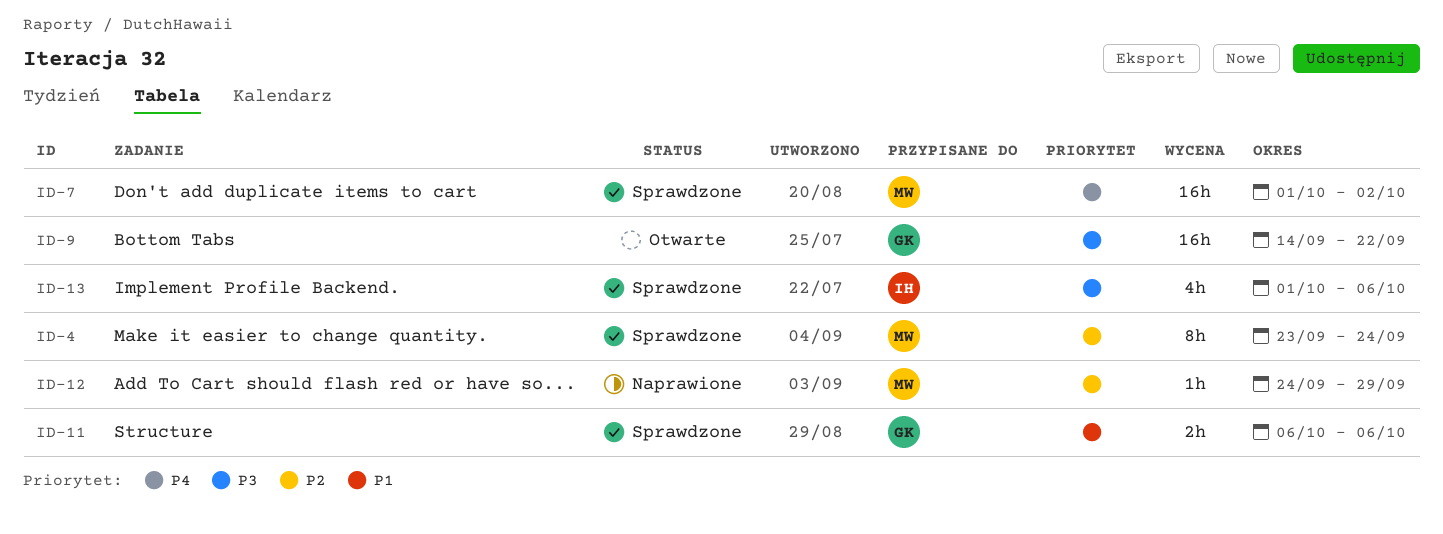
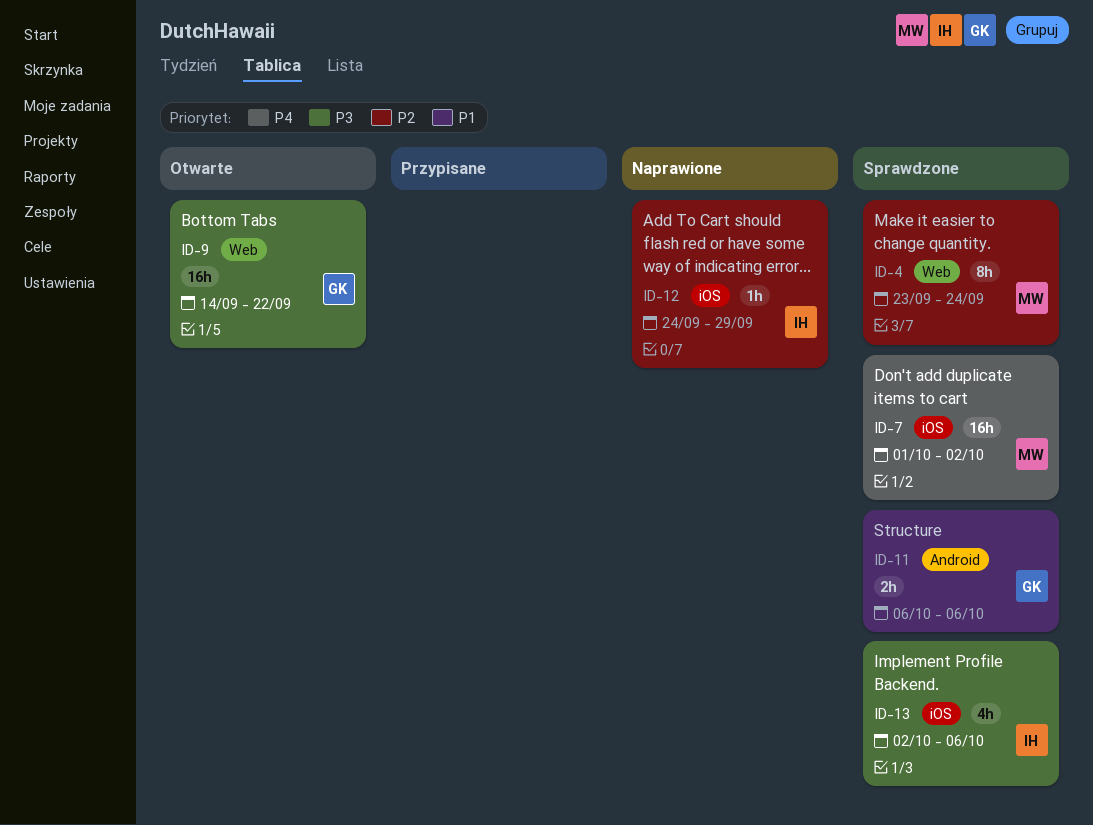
ID-12, owner: MW -> IH
ID-13, start: Oct 1 -> Oct 2

